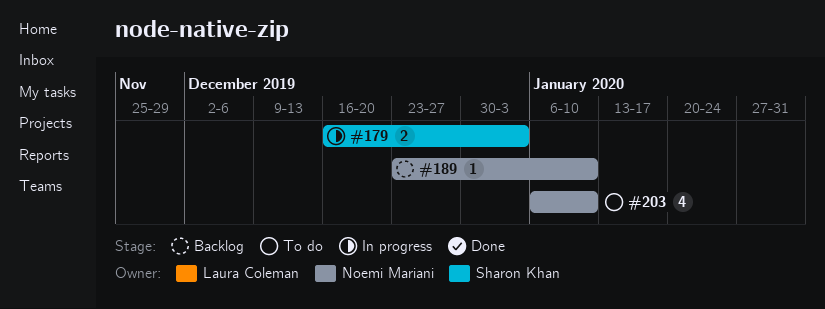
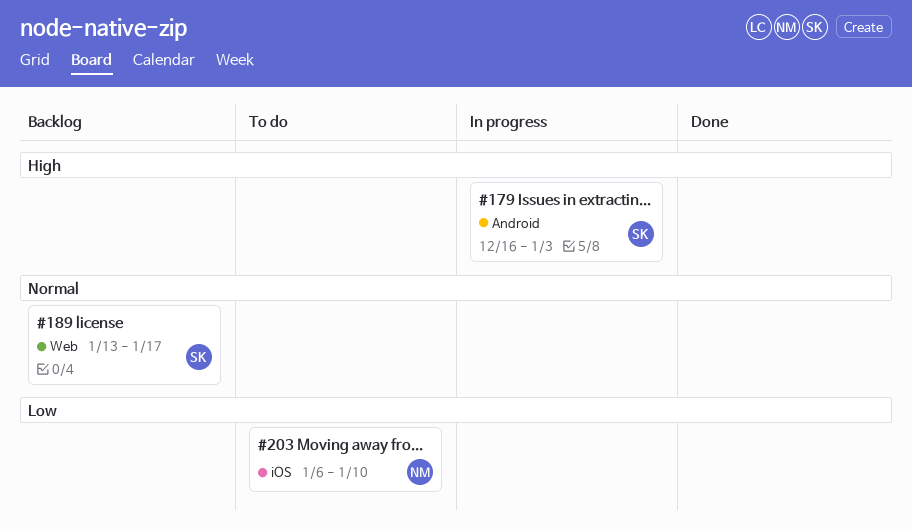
#189, owner: Noemi Mariani -> Sharon Khan
#189, start: Dec 23 -> Jan 13
#189, due: Jan 10 -> Jan 17

